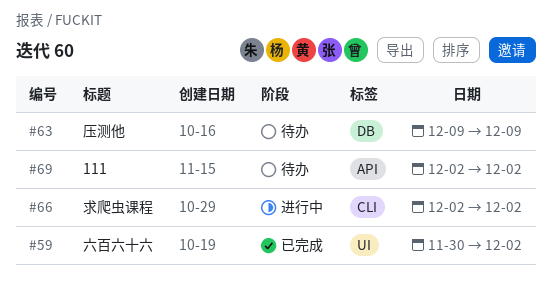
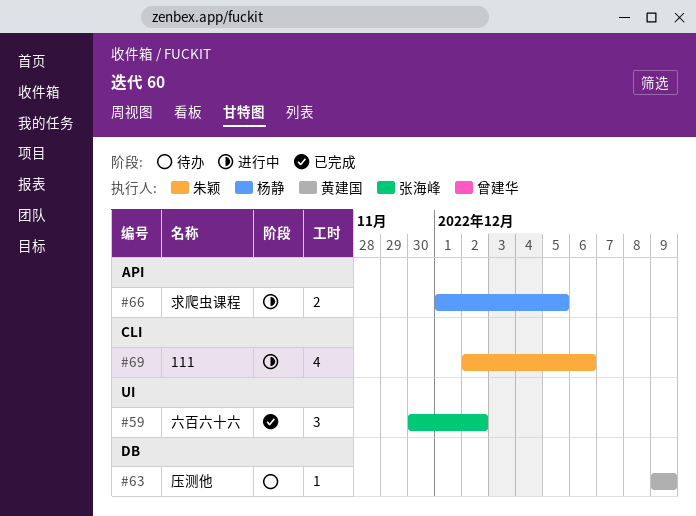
#66, label: CLI -> API
#66, start: Dec 2 -> Dec 1
#66, due: Dec 2 -> Dec 5
#69, status: 待办 -> 进行中
#69, label: API -> CLI
#69, due: Dec 2 -> Dec 6

